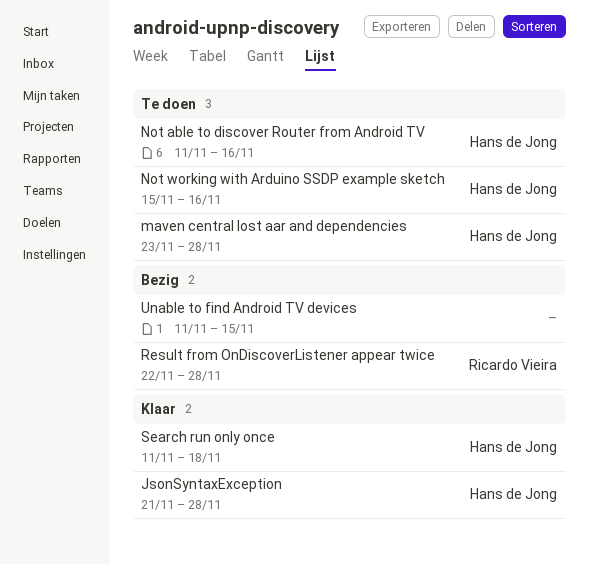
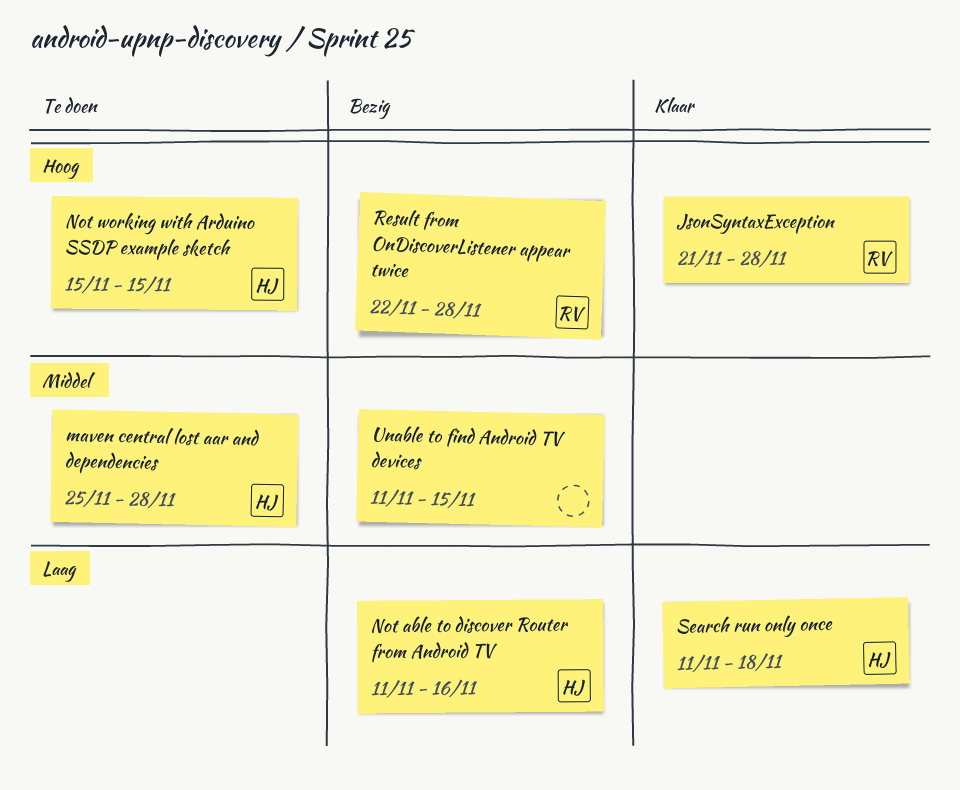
JsonSyntaxException, owner: Hans de Jong -> Ricardo Vieira
maven central lost aar and dependencies, start: Nov 23 -> Nov 25
Not able to discover Router from Android TV, status: Te doen -> Bezig
Not working with Arduino SSDP example sketch, due: Nov 16 -> Nov 15

